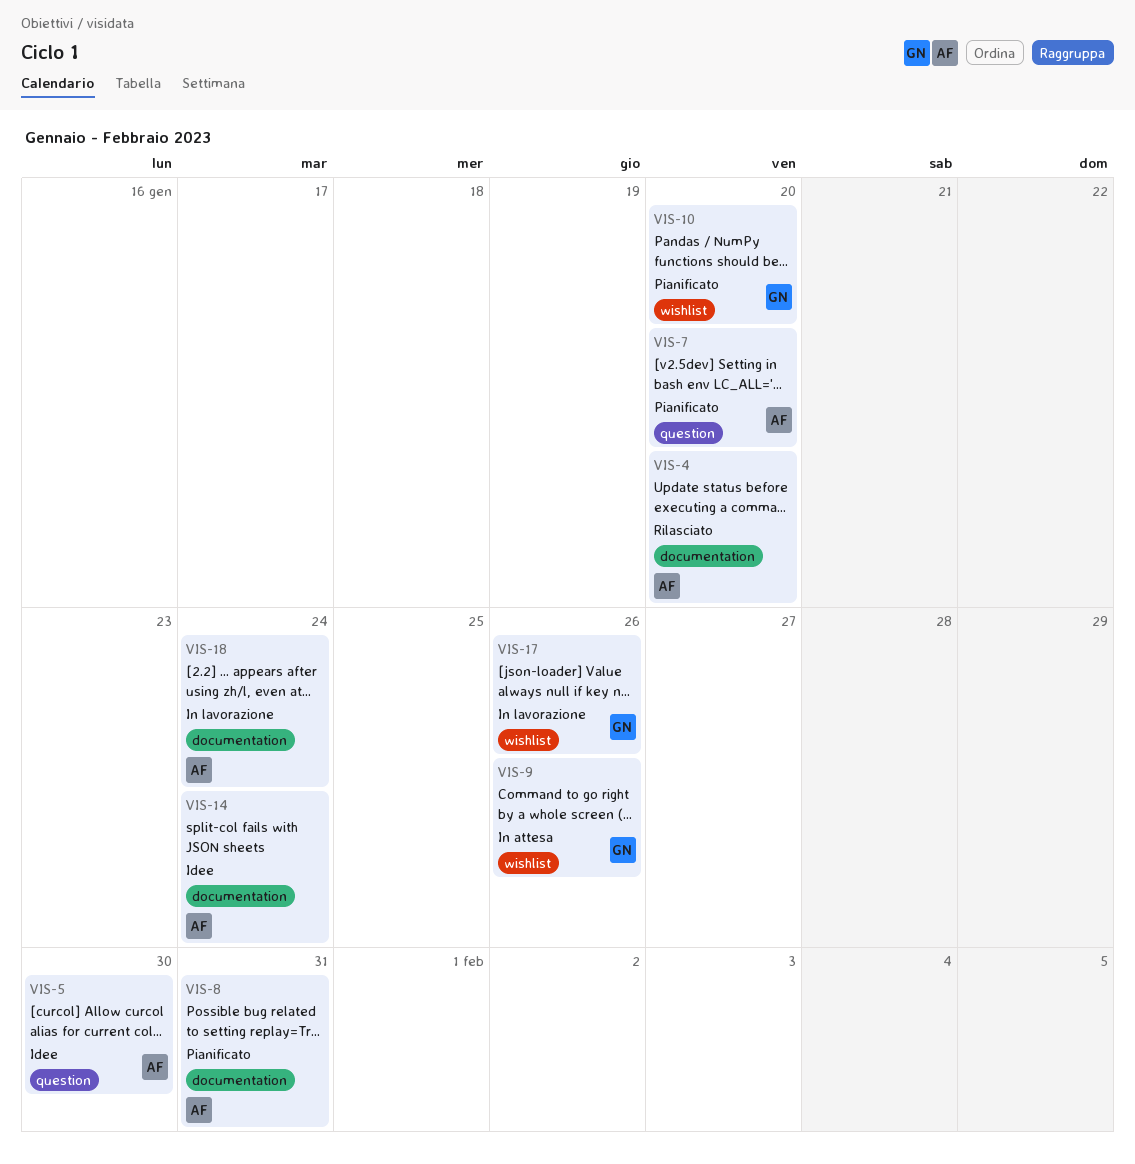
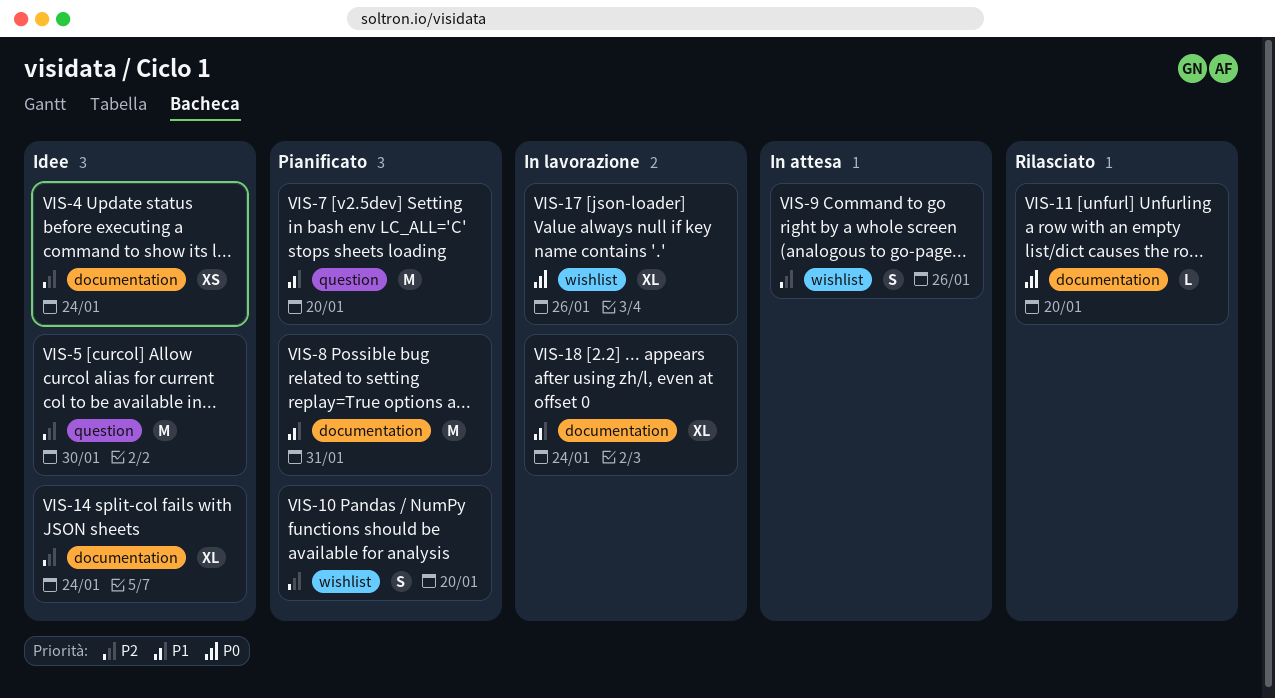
VIS-4, status: Rilasciato -> Idee
VIS-4, due: Jan 20 -> Jan 24
VIS-11: none -> present

